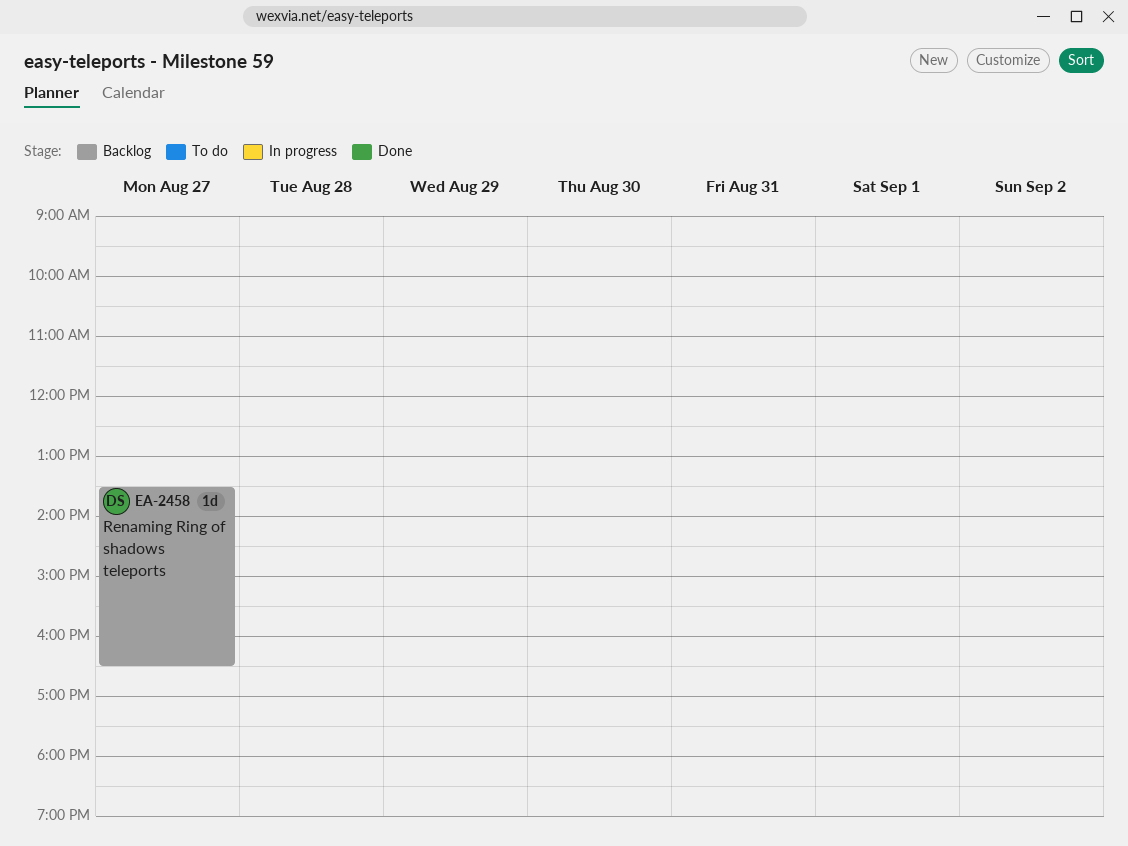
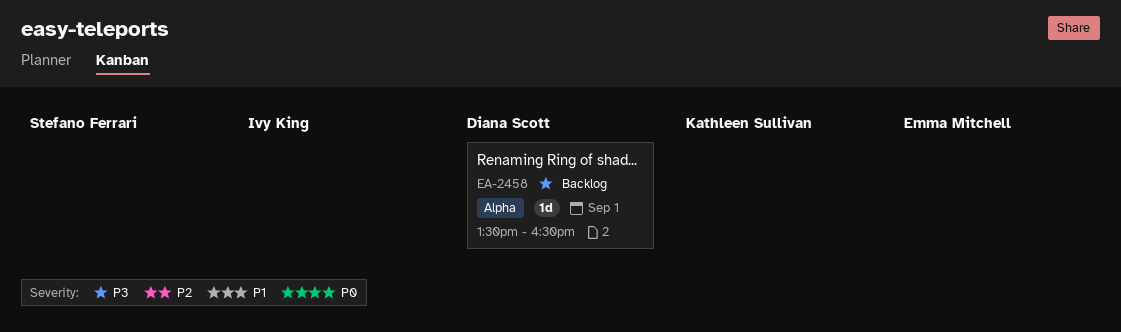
EA-2458, day: Aug 27 -> Sep 1

